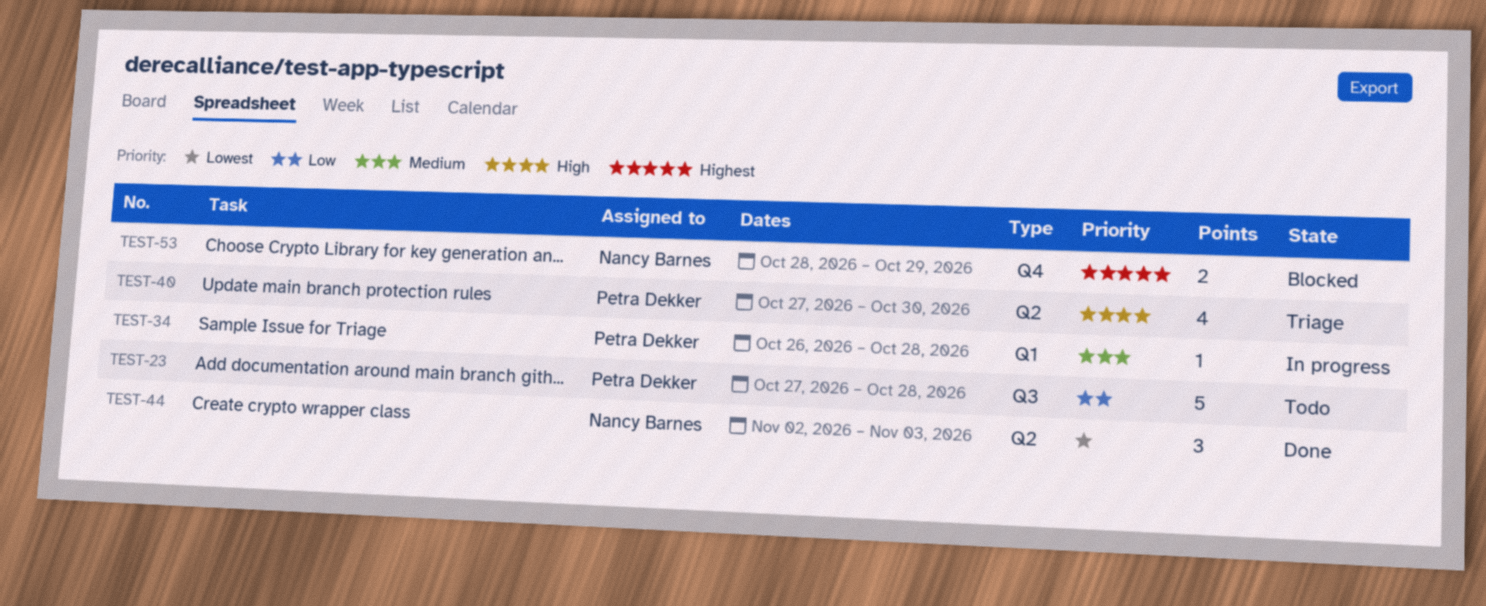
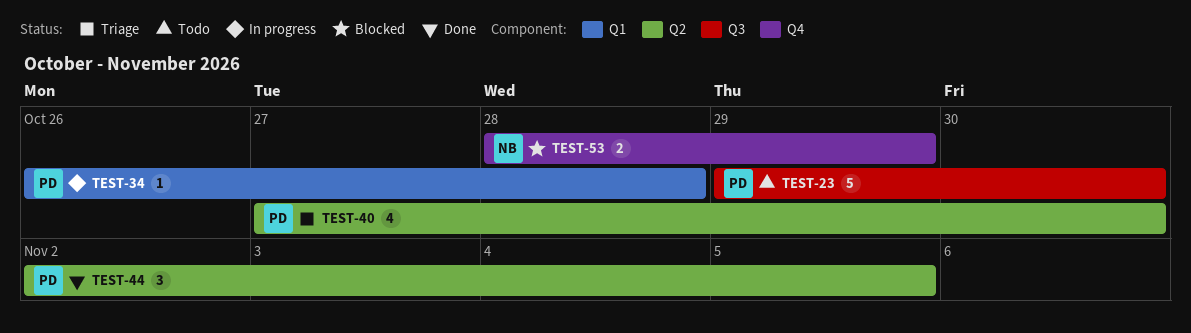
TEST-23, start: Oct 27 -> Oct 29
TEST-23, due: Oct 28 -> Oct 30
TEST-44, owner: Nancy Barnes -> Petra Dekker
TEST-44, due: Nov 3 -> Nov 5

